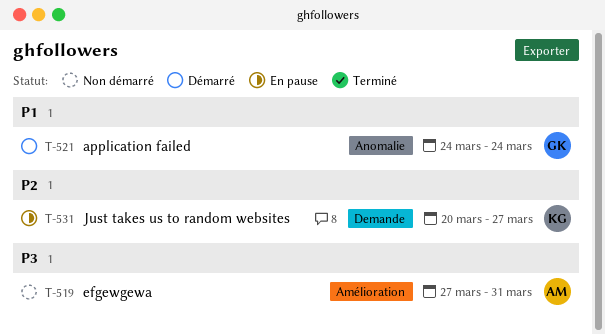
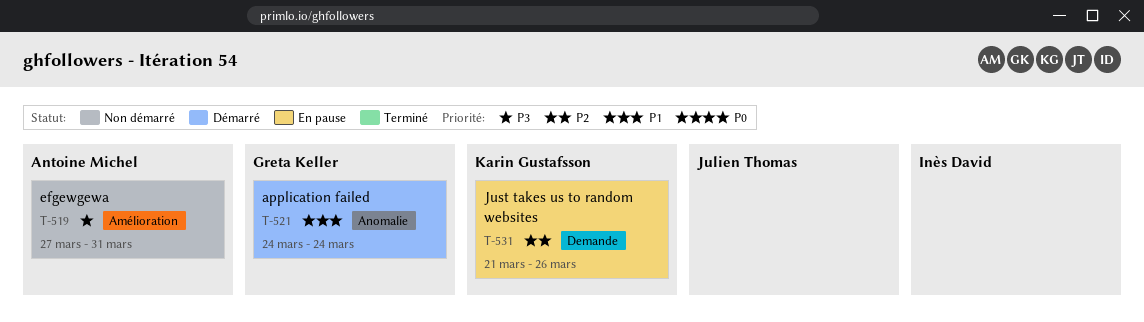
T-531, start: Mar 20 -> Mar 21
T-531, due: Mar 27 -> Mar 26

